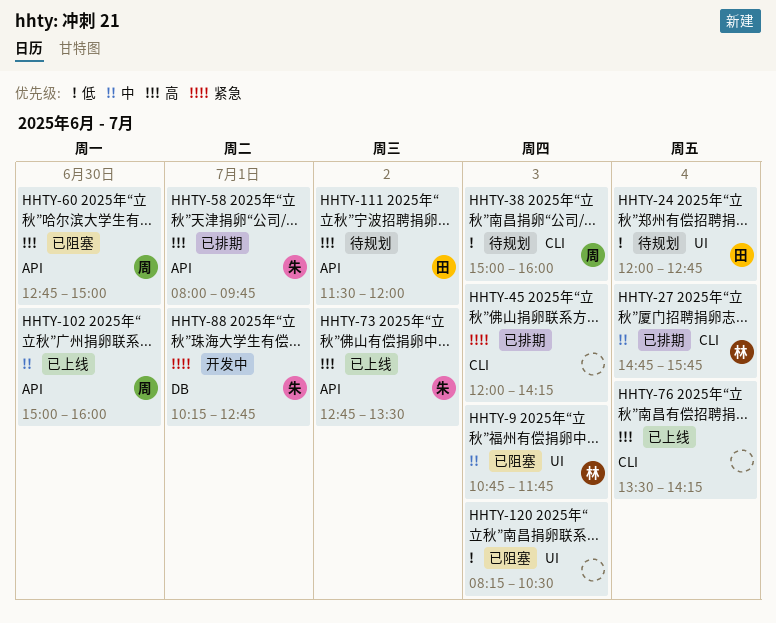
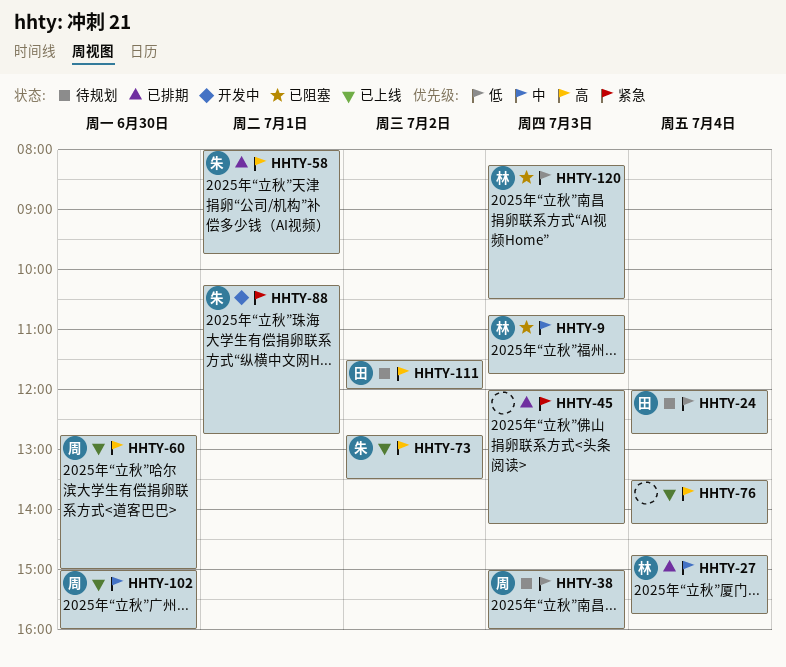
HHTY-60, status: 已阻塞 -> 已上线
HHTY-120, owner: none -> 林

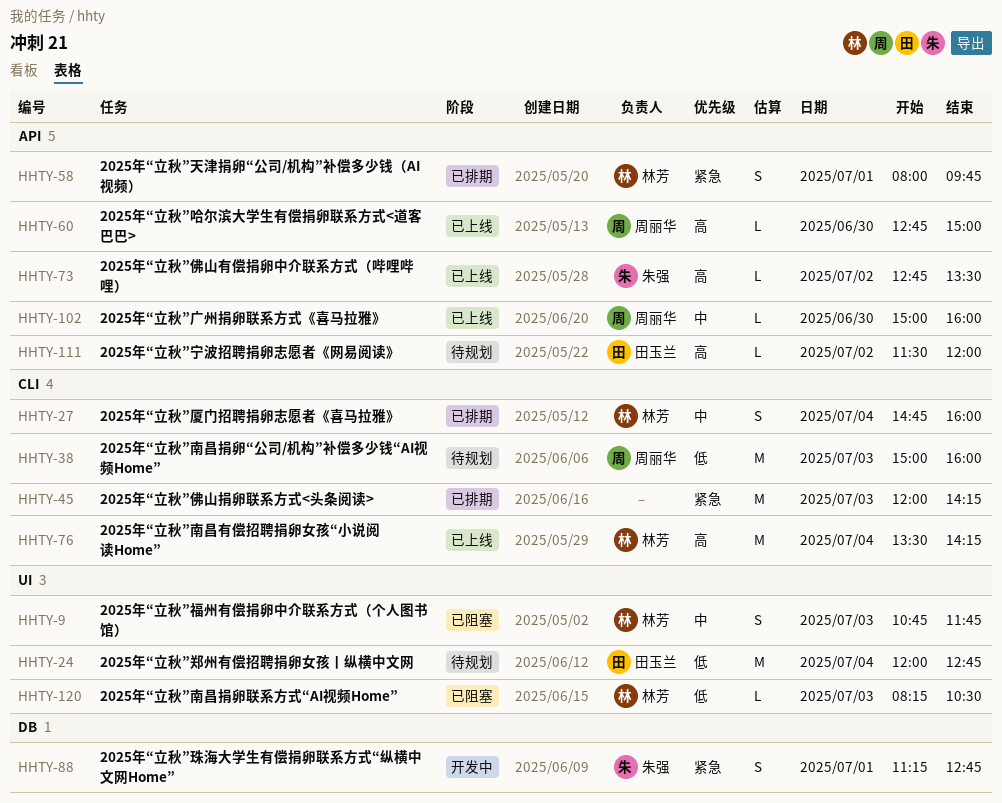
HHTY-27, ends: 15:45 -> 16:00
HHTY-58, owner: 朱强 -> 林芳
HHTY-58, priority: 高 -> 紧急
HHTY-76, owner: none -> 林芳
HHTY-88, begins: 10:15 -> 11:15

